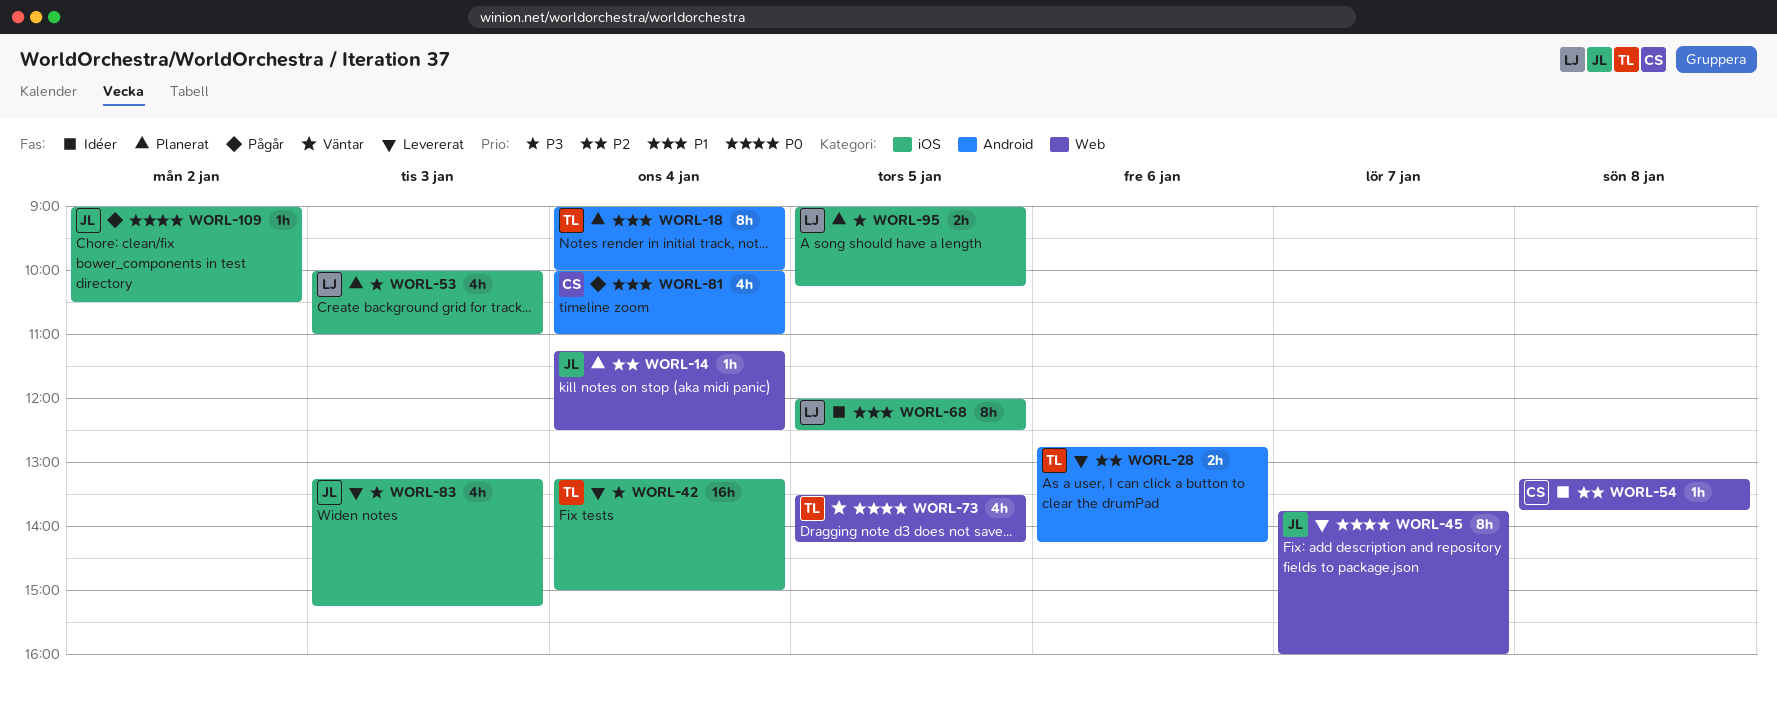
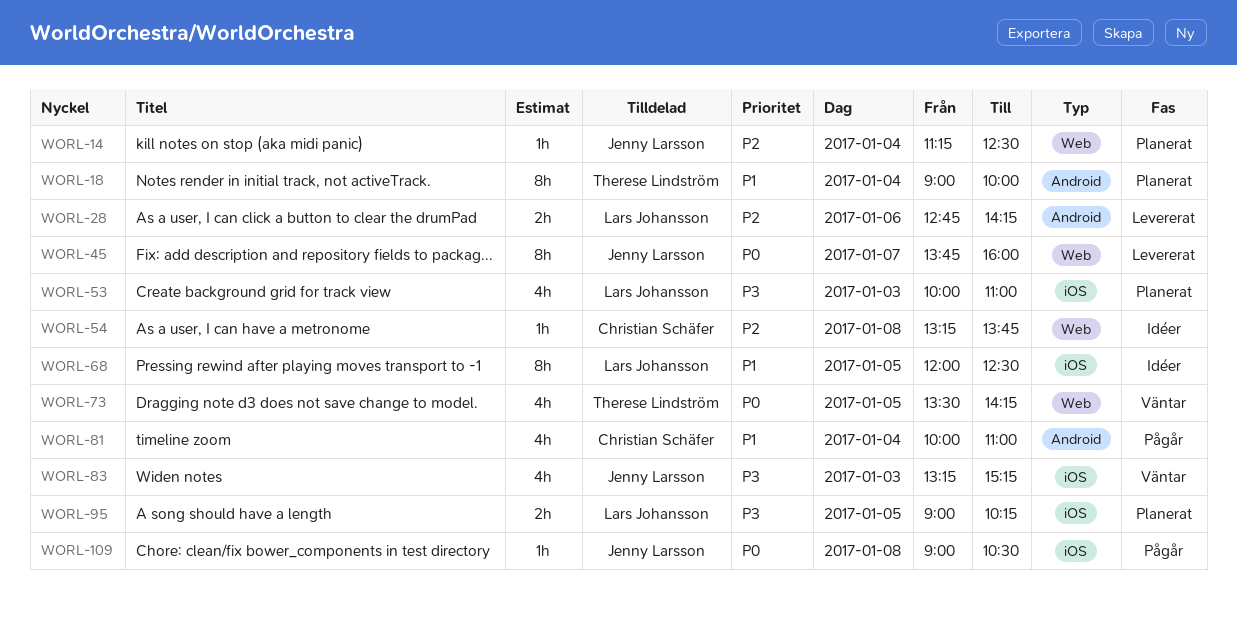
WORL-28, owner: Therese Lindström -> Lars Johansson
WORL-42: present -> none
WORL-83, status: Levererat -> Väntar
WORL-109, day: Jan 2 -> Jan 8

